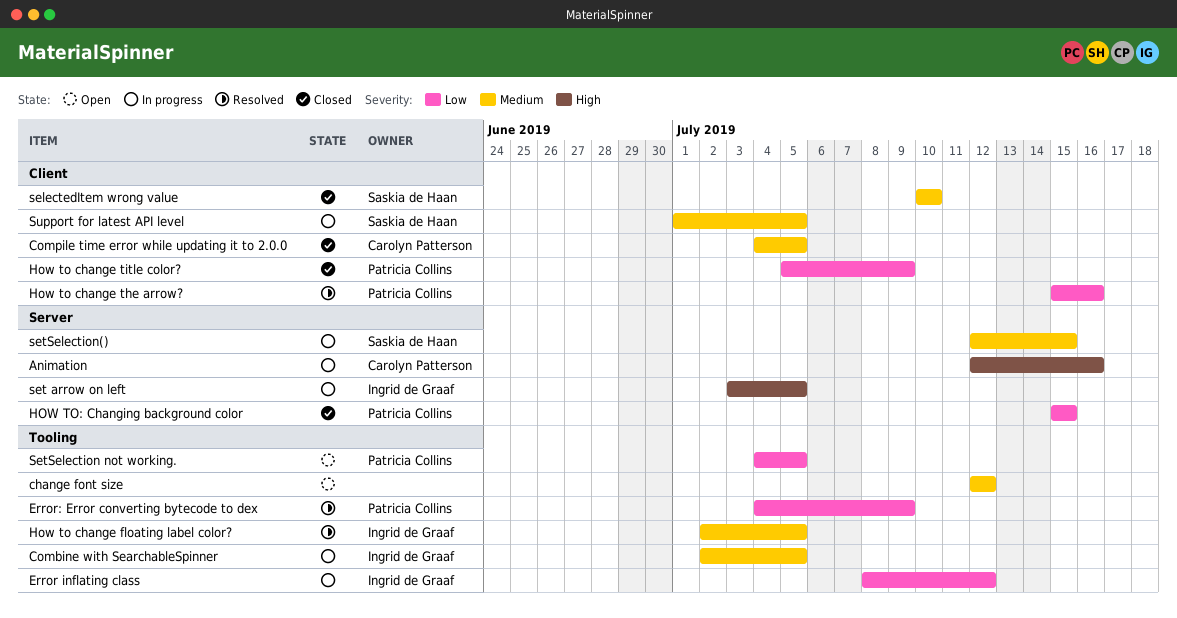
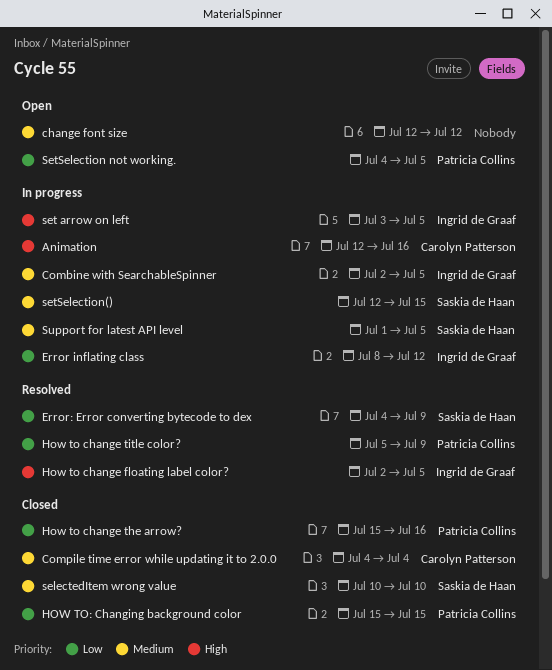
Compile time error while updating it to 2.0.0, due: Jul 5 -> Jul 4
Error: Error converting bytecode to dex, owner: Patricia Collins -> Saskia de Haan
How to change floating label color?, priority: Medium -> High
How to change the arrow?, status: Resolved -> Closed
How to change title color?, status: Closed -> Resolved

